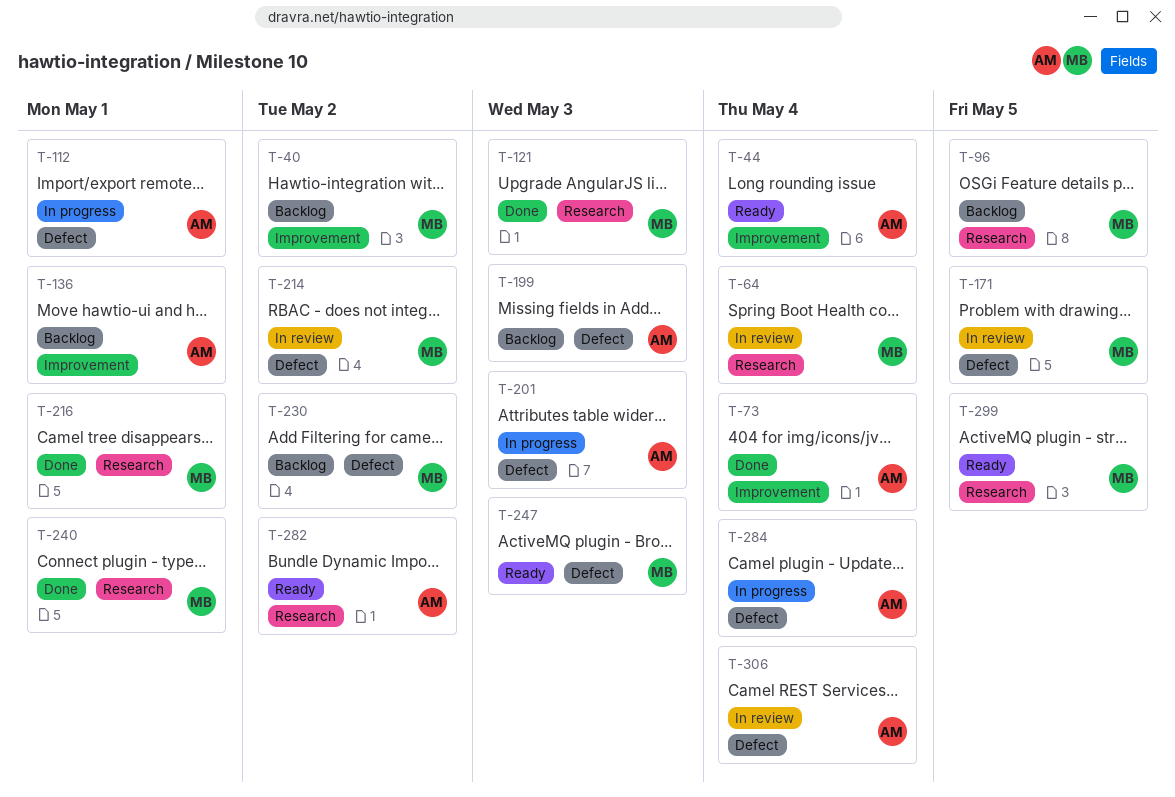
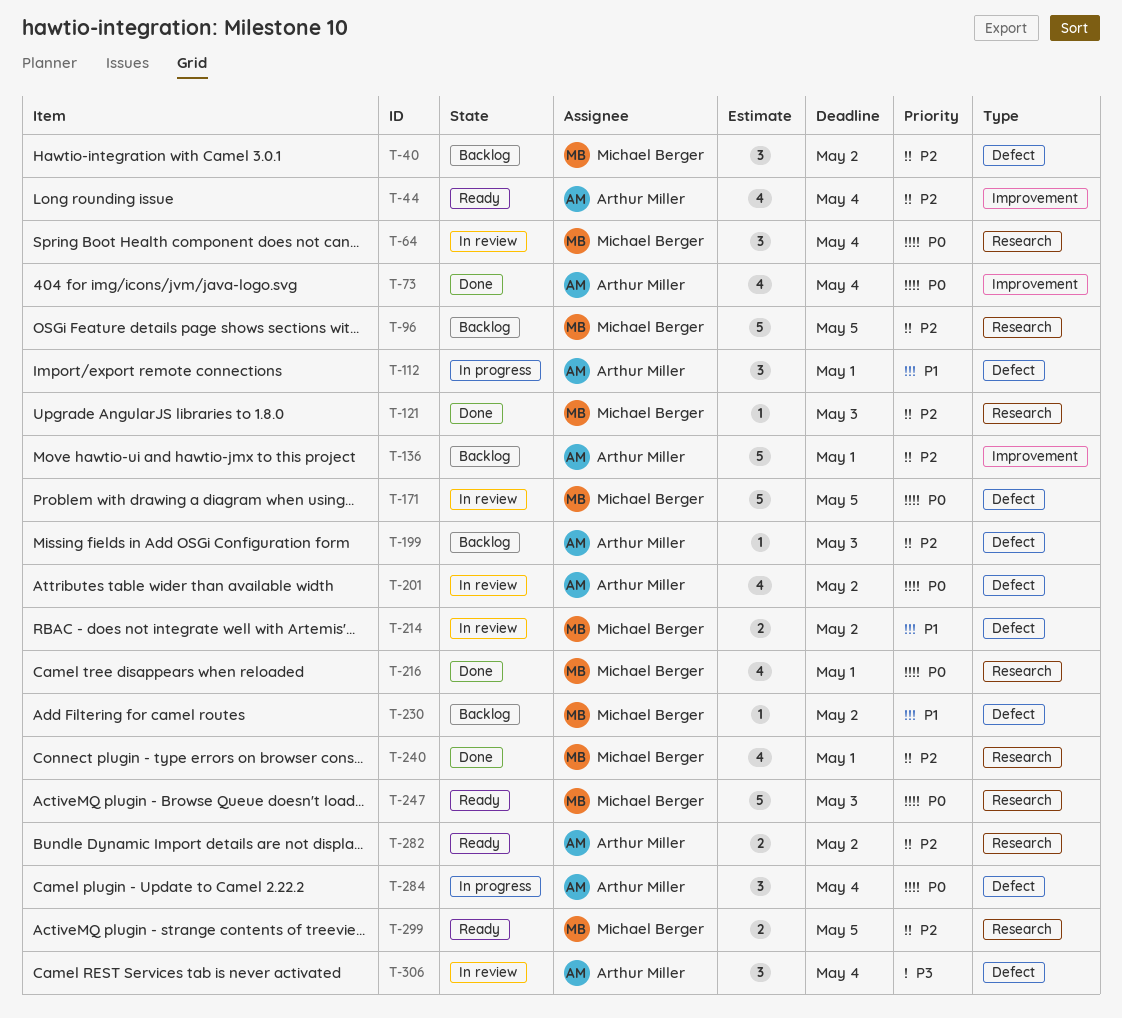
T-40, label: Improvement -> Defect
T-201, status: In progress -> In review
T-201, due: May 3 -> May 2
T-247, label: Defect -> Research

